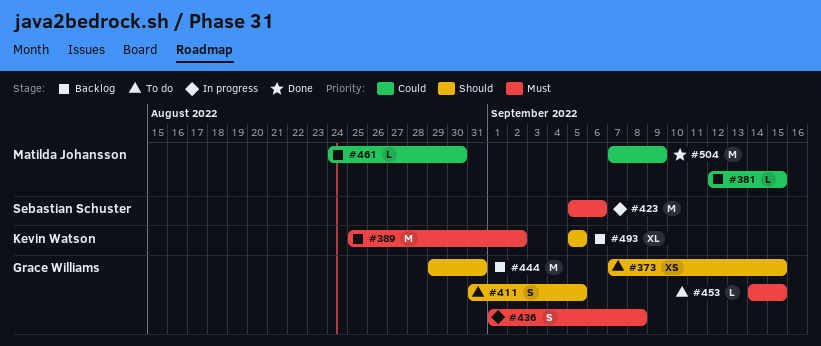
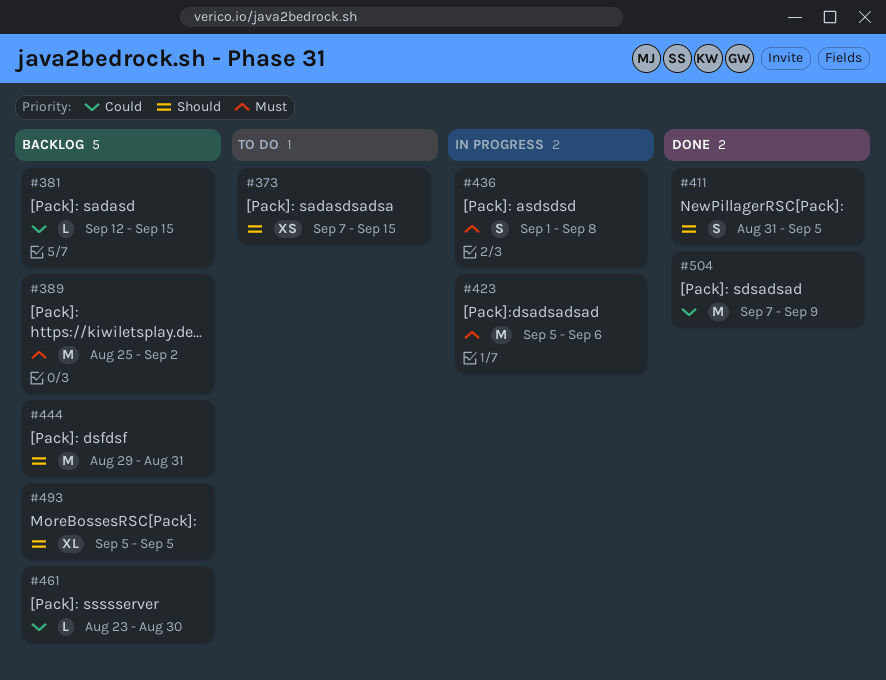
#411, status: To do -> Done
#453: present -> none
#461, start: Aug 24 -> Aug 23

